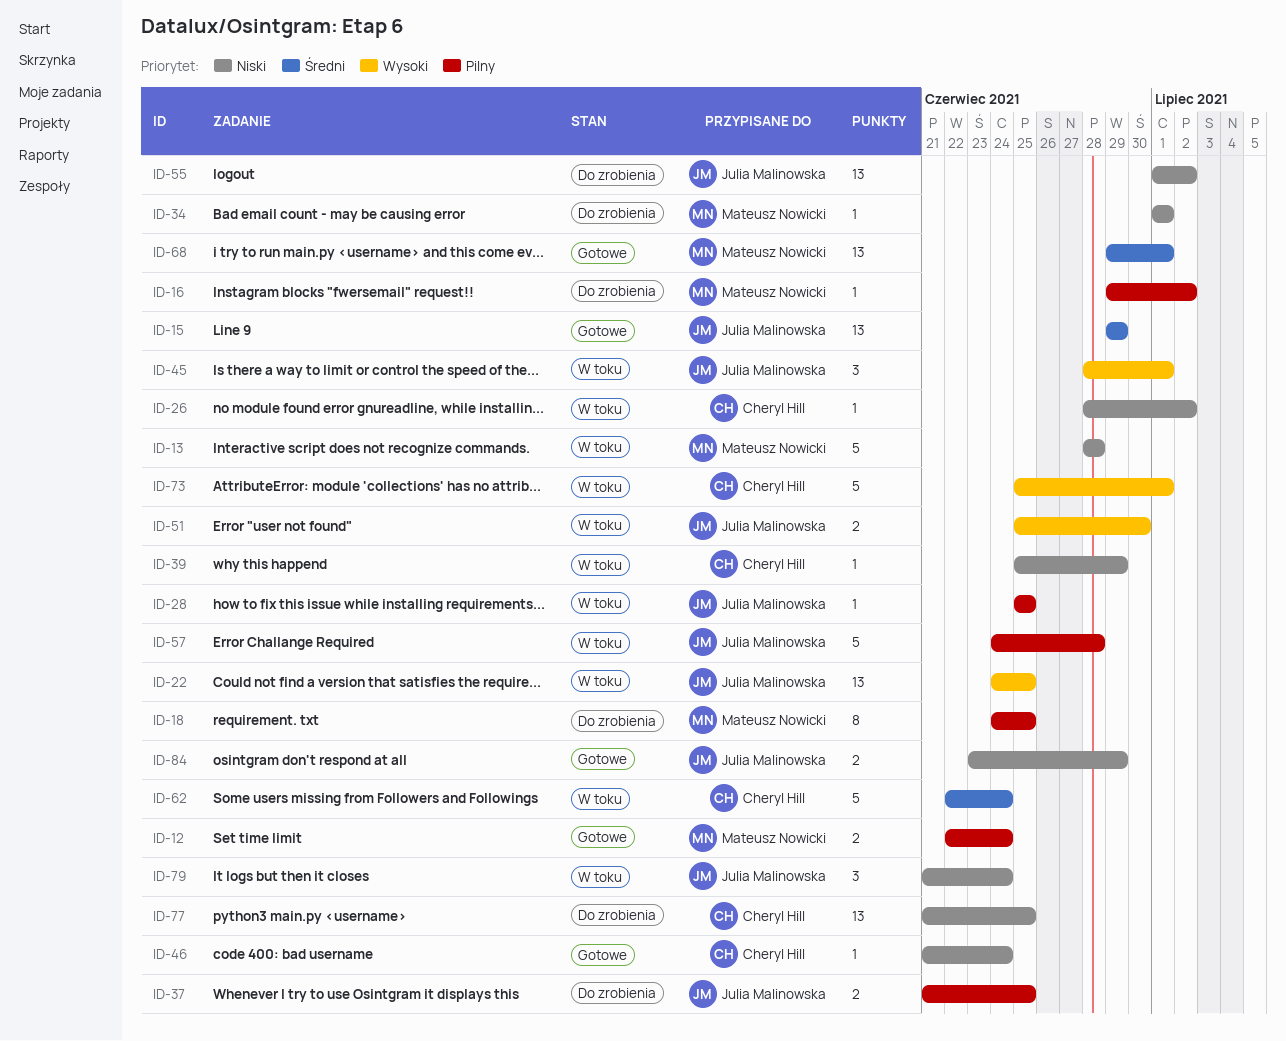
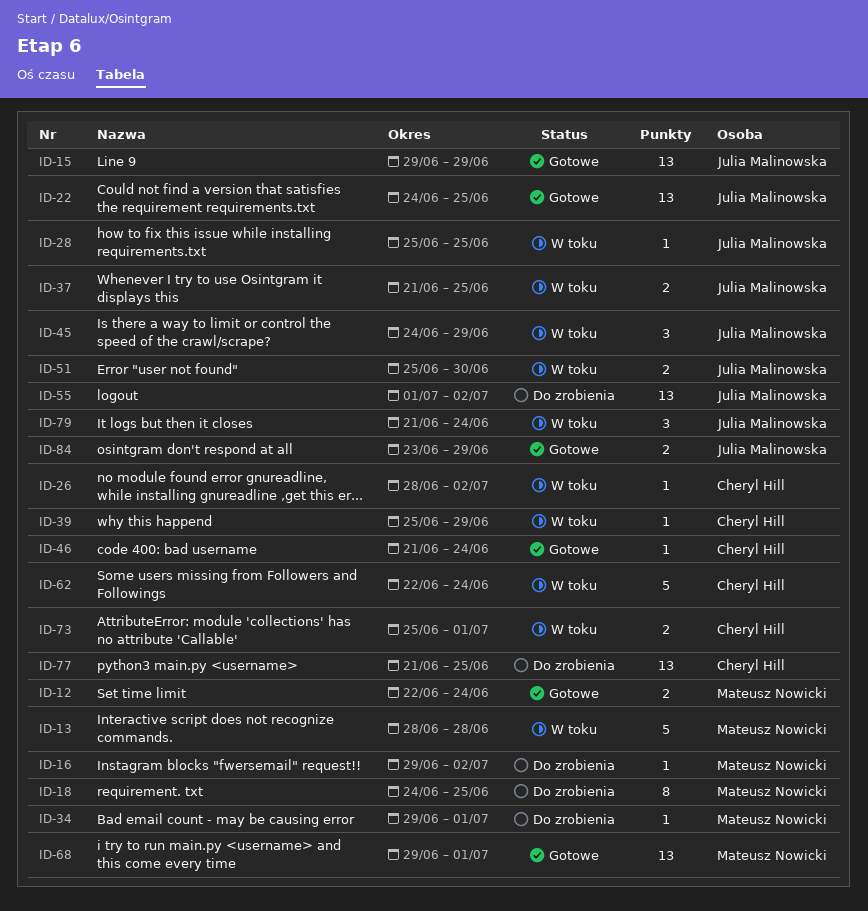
ID-22, status: W toku -> Gotowe
ID-34, start: Jul 1 -> Jun 29
ID-37, status: Do zrobienia -> W toku
ID-45, start: Jun 28 -> Jun 24
ID-45, due: Jul 1 -> Jun 29
ID-57: present -> none
ID-73, estimate: 5 -> 2

